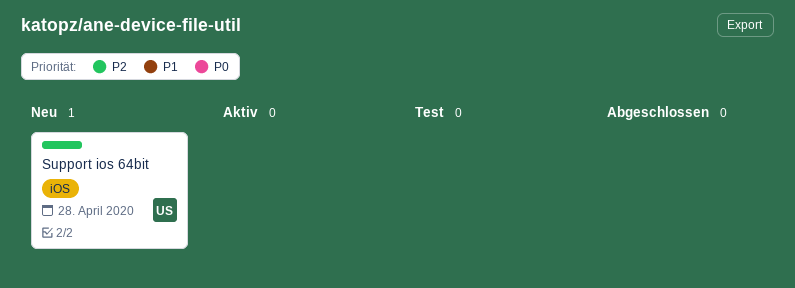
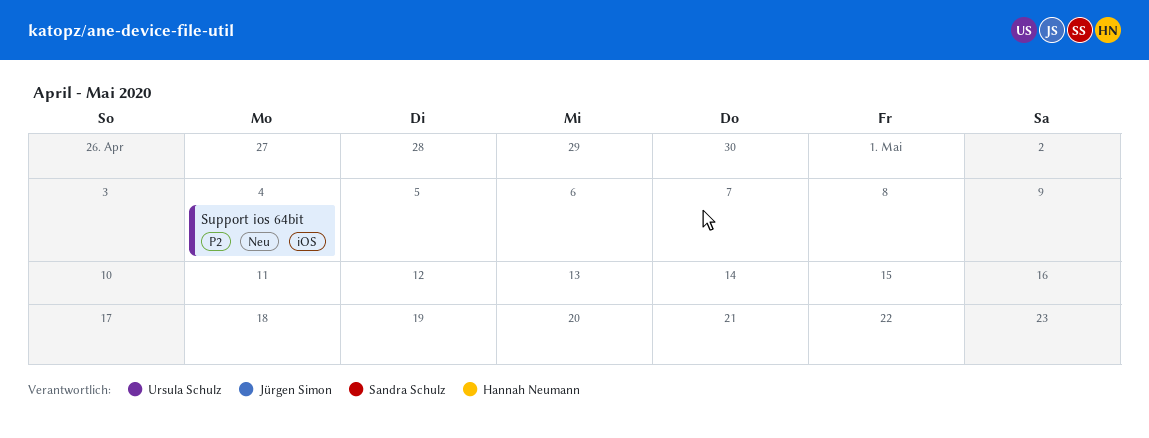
Support ios 64bit, due: Apr 28 -> May 4

